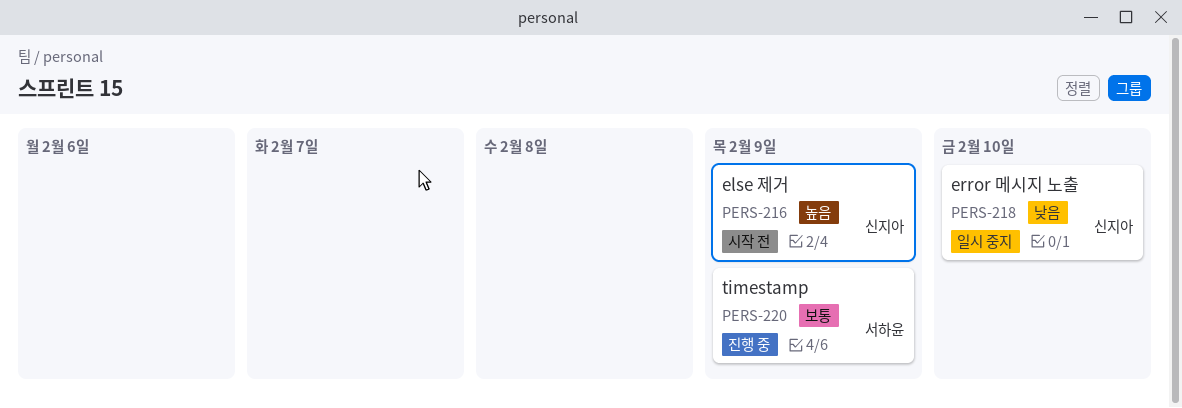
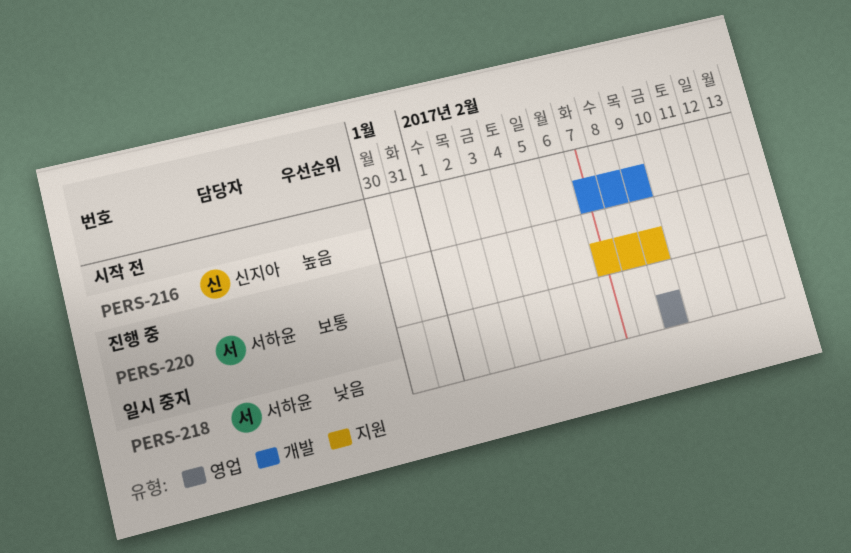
PERS-218, owner: 신지아 -> 서하윤
PERS-218, due: Feb 10 -> Feb 9

